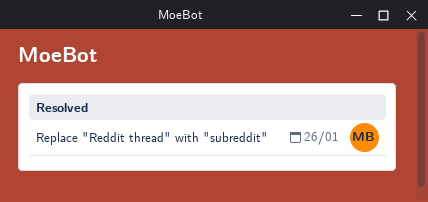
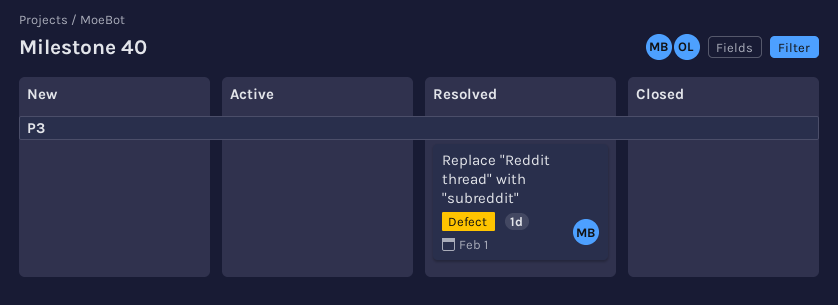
Replace "Reddit thread" with "subreddit", due: Jan 26 -> Feb 1

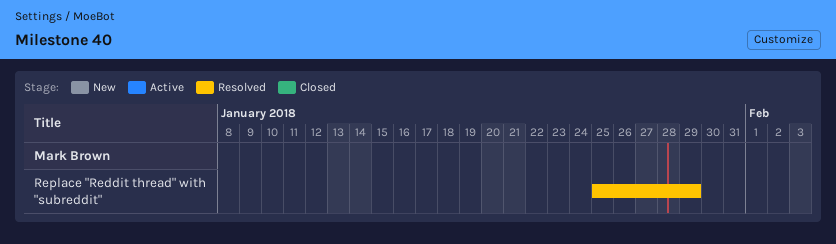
Replace "Reddit thread" with "subreddit", due: Feb 1 -> Jan 29

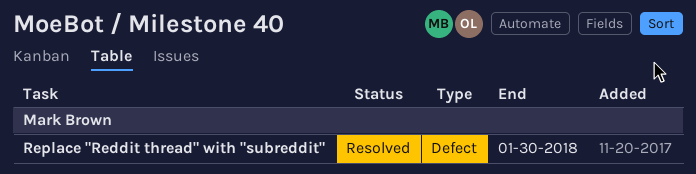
Replace "Reddit thread" with "subreddit", due: Jan 29 -> Jan 30

